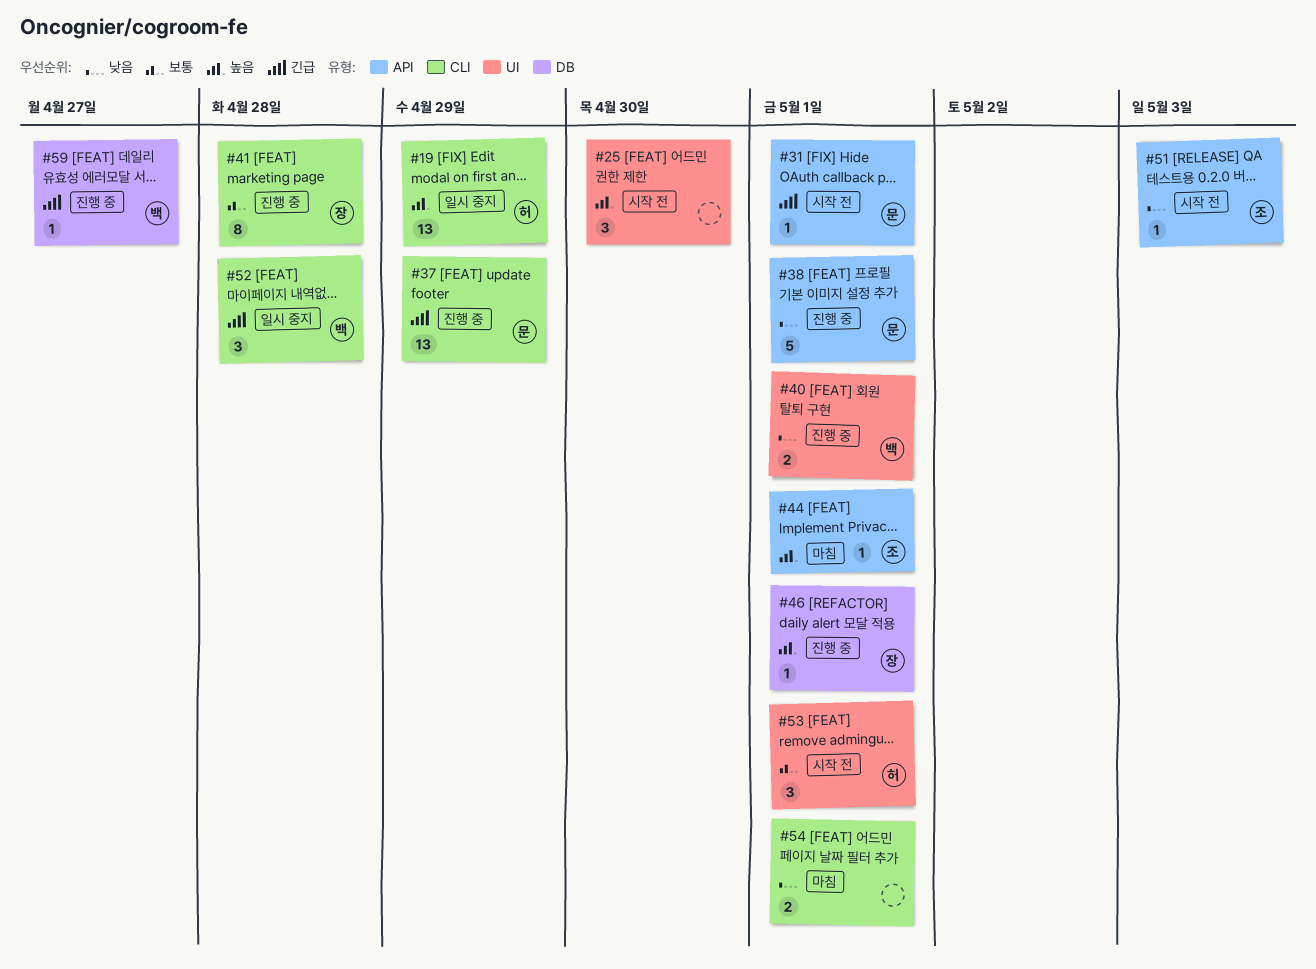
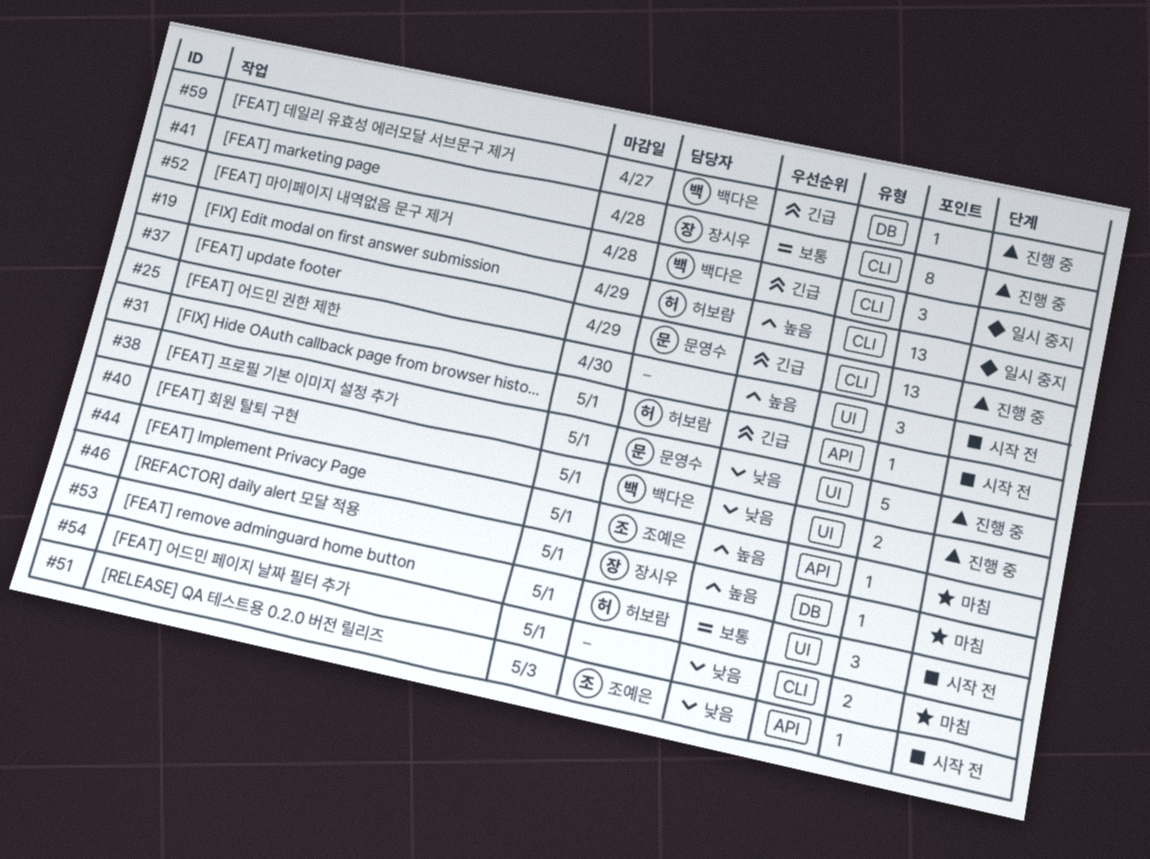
#31, owner: 문영수 -> 허보람
#38, label: API -> UI
#46, status: 진행 중 -> 마침

